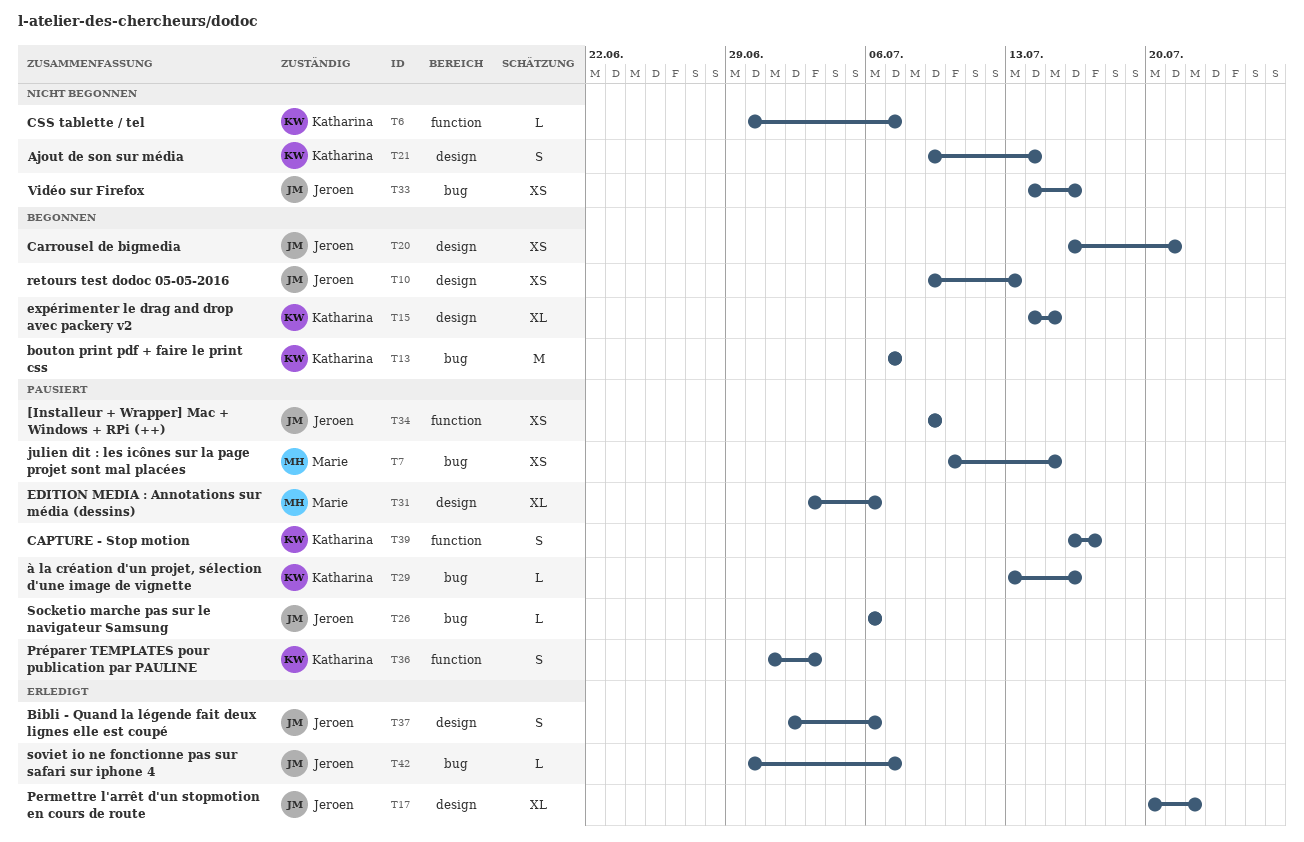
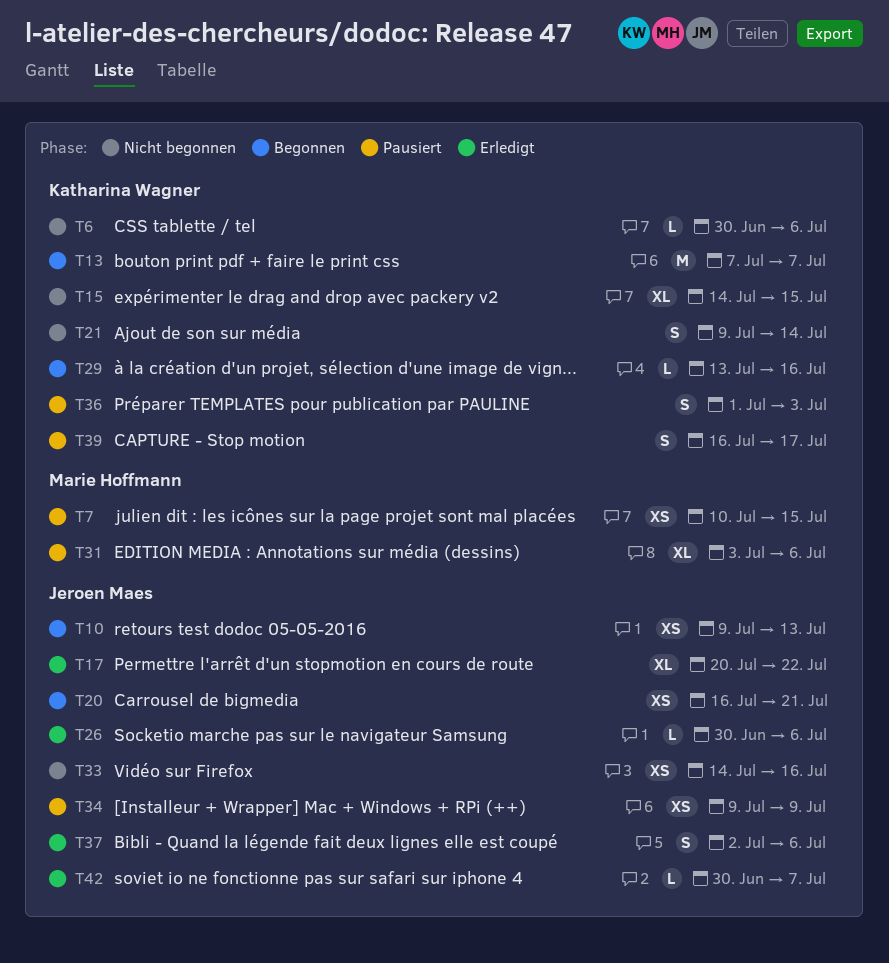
T6, due: Jul 7 -> Jul 6
T15, status: Begonnen -> Nicht begonnen
T26, status: Pausiert -> Erledigt
T26, start: Jul 6 -> Jun 30
T29, status: Pausiert -> Begonnen

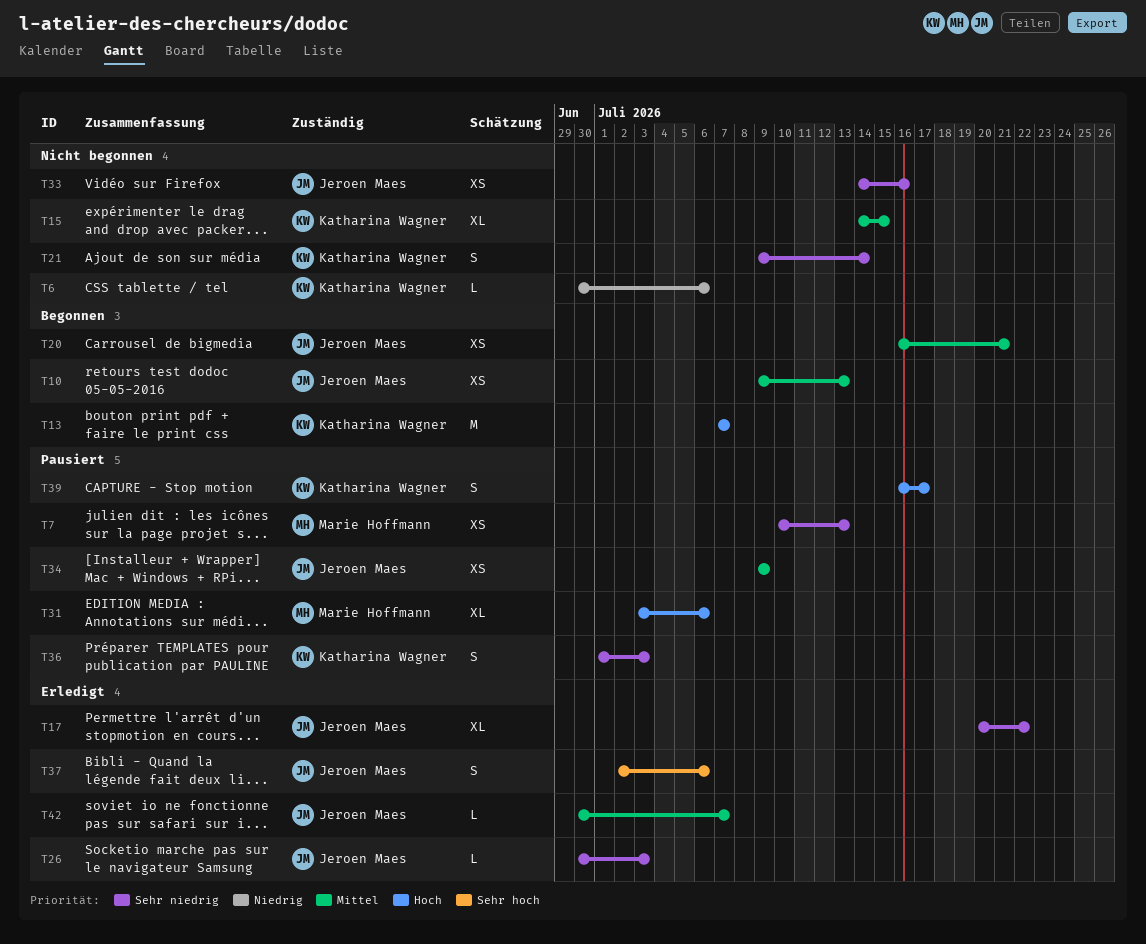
T7, due: Jul 15 -> Jul 13
T26, due: Jul 6 -> Jul 3
T29: present -> none

